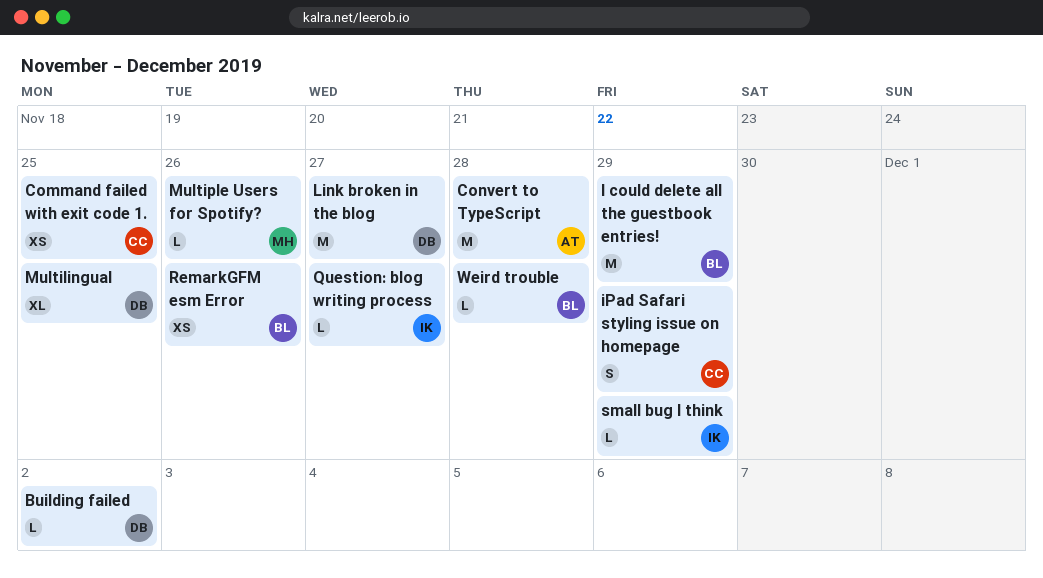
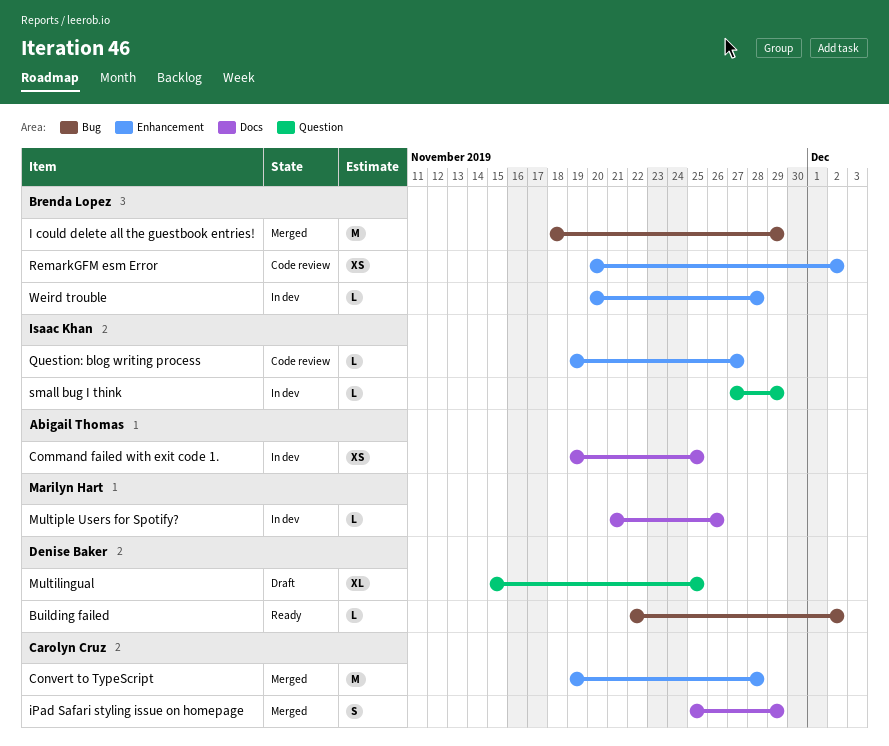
Command failed with exit code 1., owner: Carolyn Cruz -> Abigail Thomas
Convert to TypeScript, owner: Abigail Thomas -> Carolyn Cruz
Link broken in the blog: present -> none
RemarkGFM esm Error, due: Nov 26 -> Dec 2

